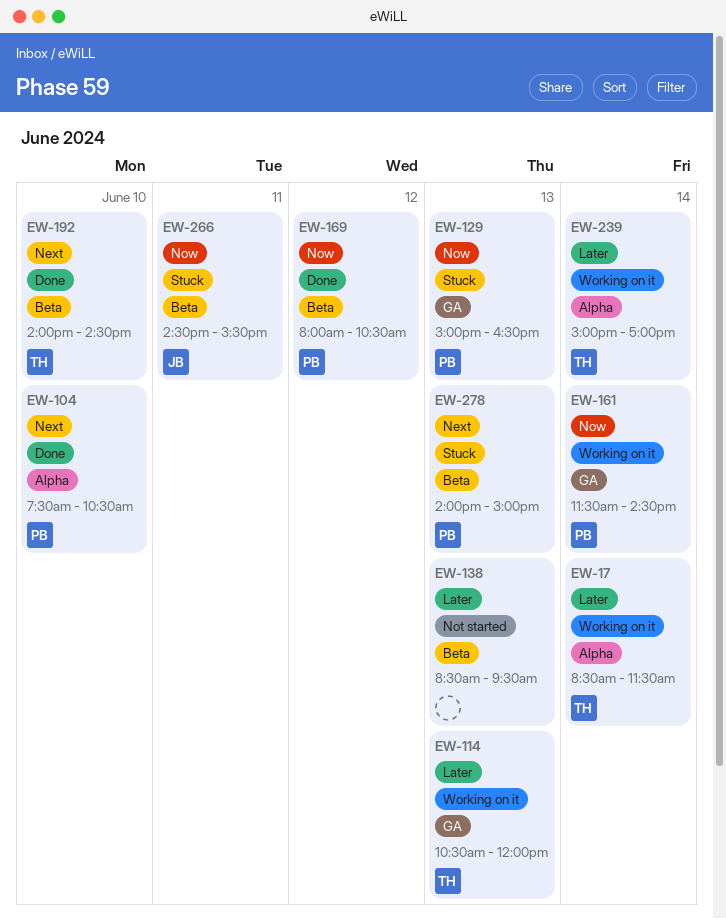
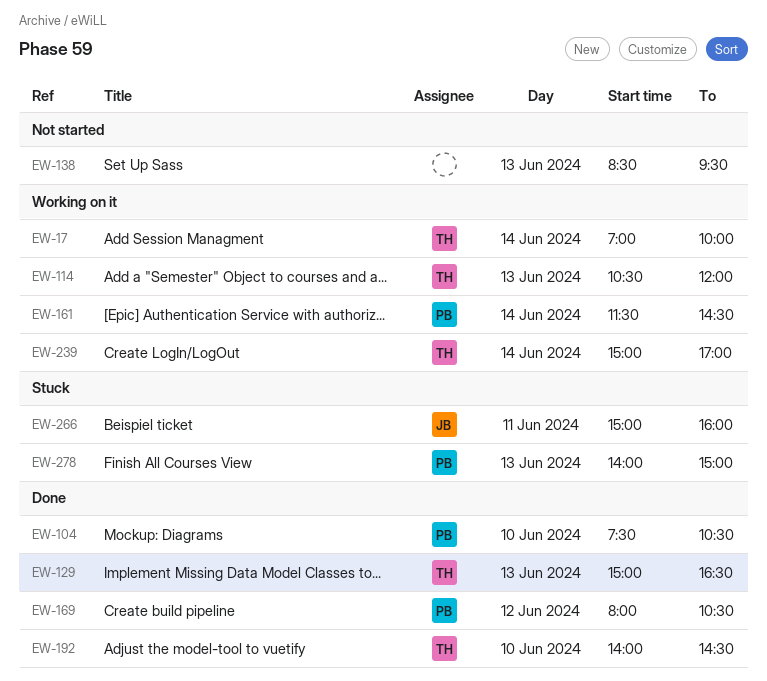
EW-17, begins: 08:30 -> 07:00
EW-17, ends: 11:30 -> 10:00
EW-129, status: Stuck -> Done
EW-129, owner: PB -> TH
EW-266, begins: 14:30 -> 15:00
EW-266, ends: 15:30 -> 16:00

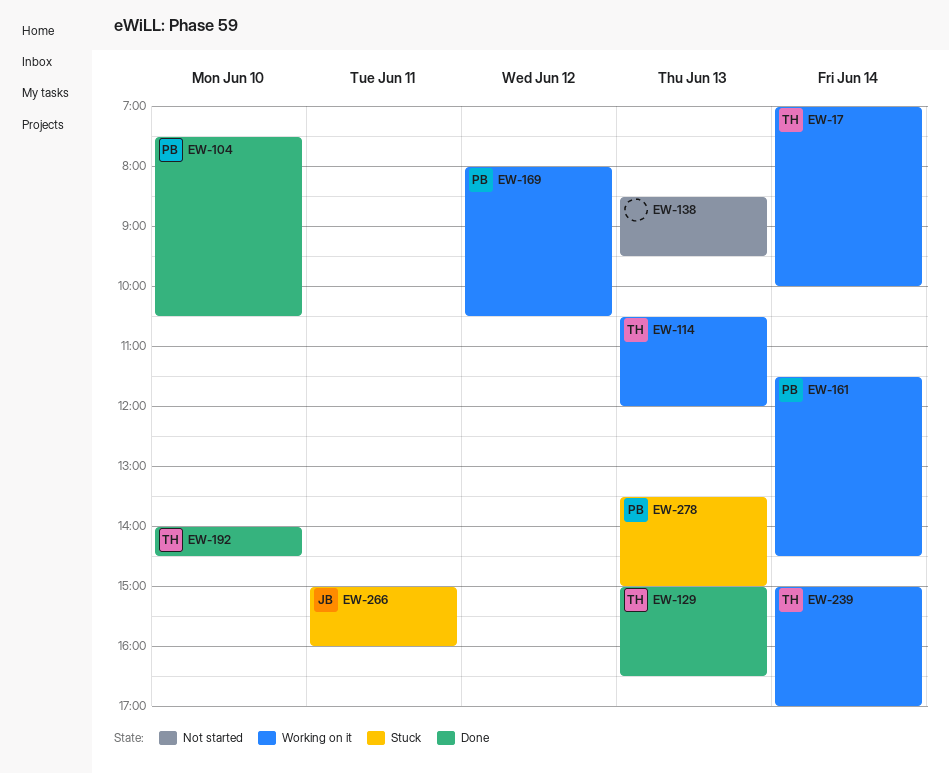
EW-169, status: Done -> Working on it
EW-278, begins: 14:00 -> 13:30

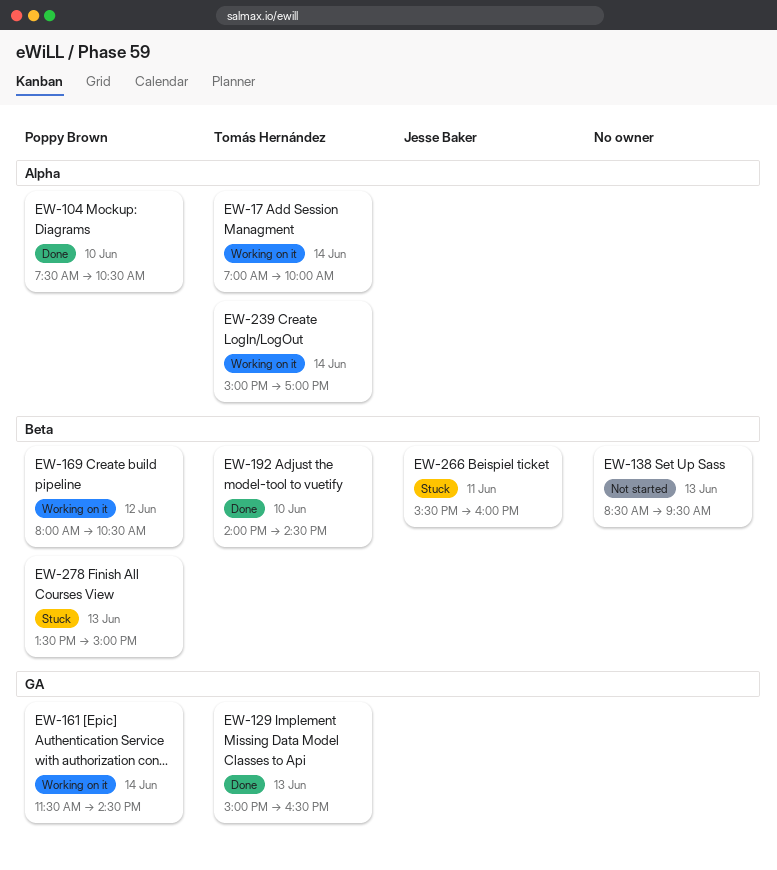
EW-114: present -> none
EW-266, begins: 15:00 -> 15:30

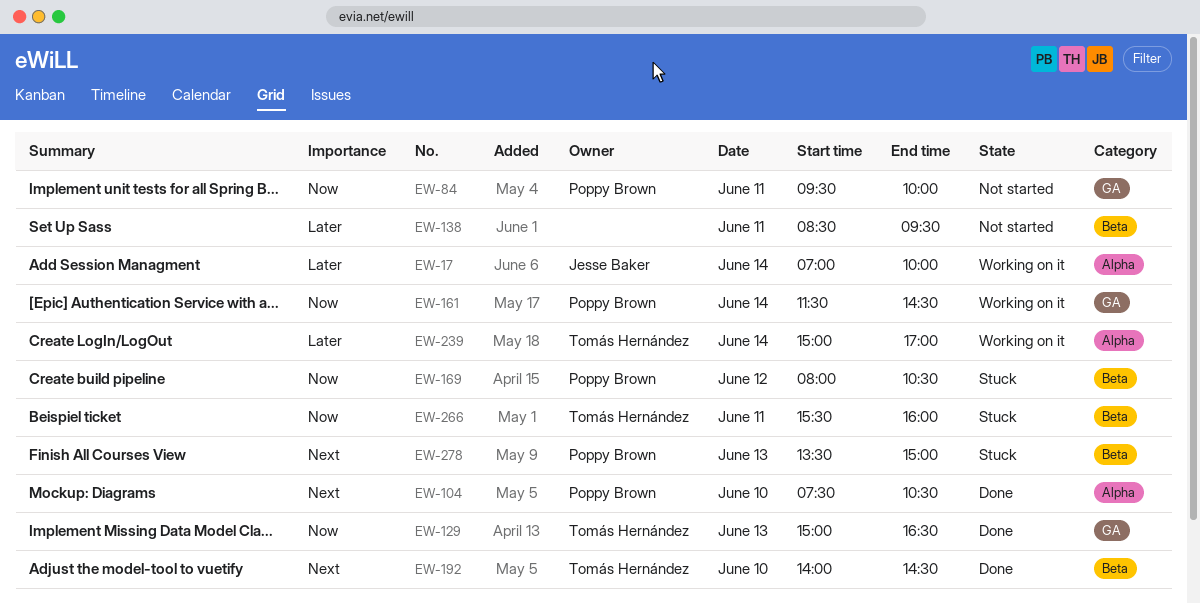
EW-17, owner: Tomás Hernández -> Jesse Baker
EW-84: none -> present
EW-138, day: Jun 13 -> Jun 11
EW-169, status: Working on it -> Stuck
EW-266, owner: Jesse Baker -> Tomás Hernández

